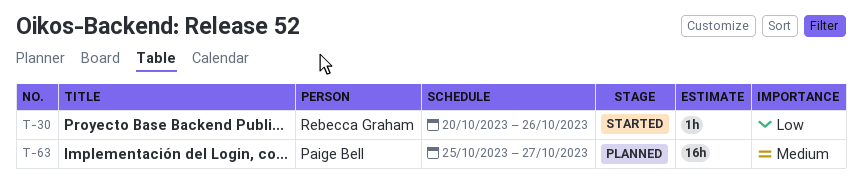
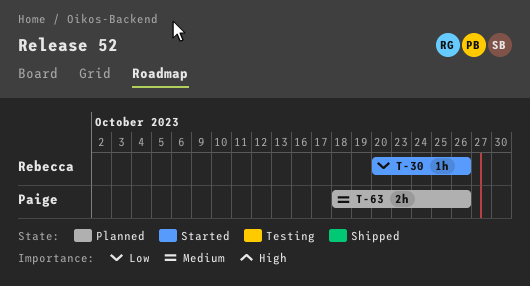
T-63, estimate: 16h -> 2h
T-63, start: Oct 25 -> Oct 18
T-63, due: Oct 27 -> Oct 26

